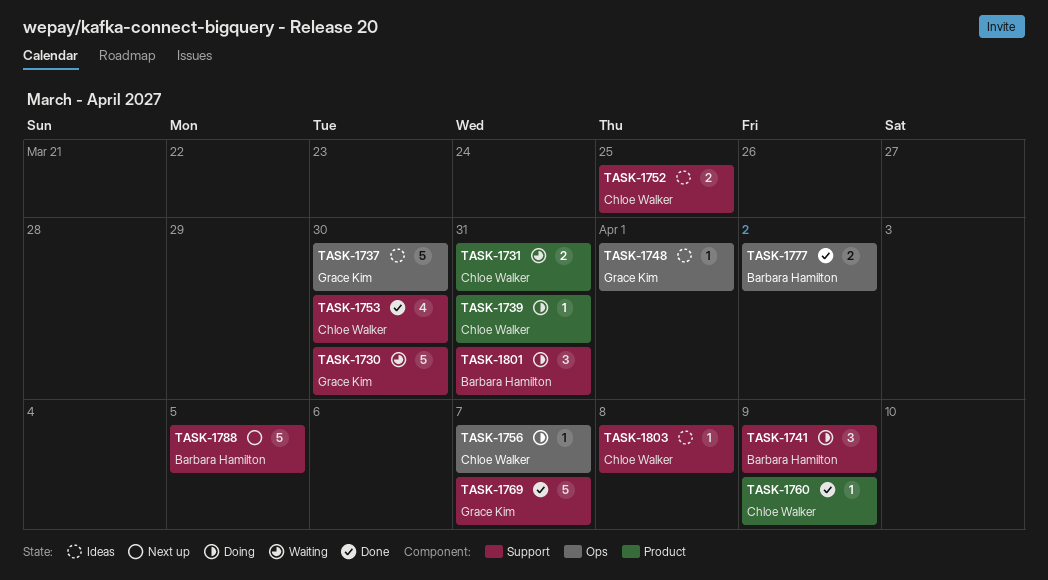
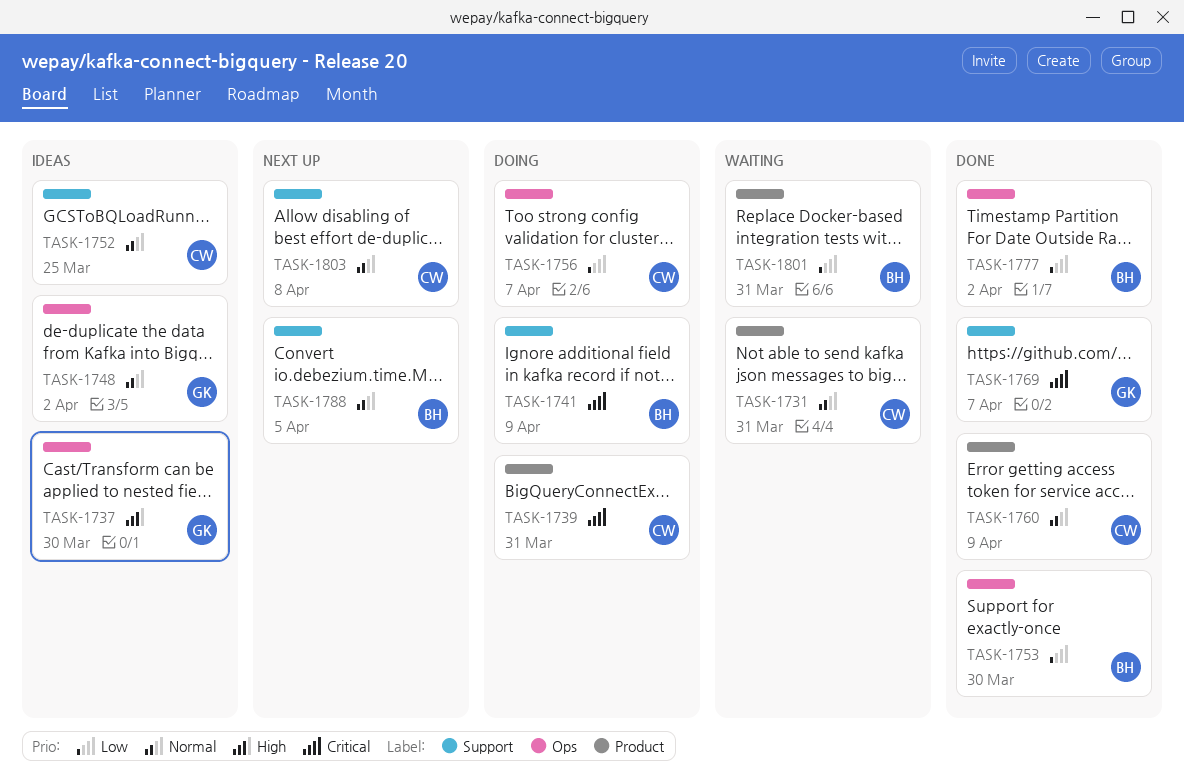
TASK-1730: present -> none
TASK-1748, due: Apr 1 -> Apr 2
TASK-1753, owner: Chloe Walker -> Barbara Hamilton
TASK-1753, label: Support -> Ops
TASK-1801, status: Doing -> Waiting
TASK-1801, label: Support -> Product
TASK-1803, status: Ideas -> Next up

